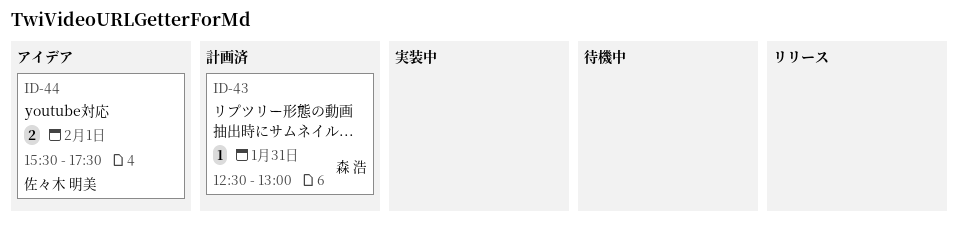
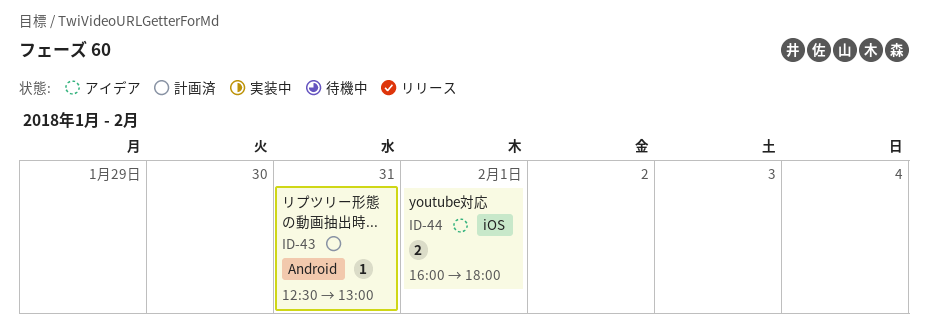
ID-44, begins: 15:30 -> 16:00
ID-44, ends: 17:30 -> 18:00

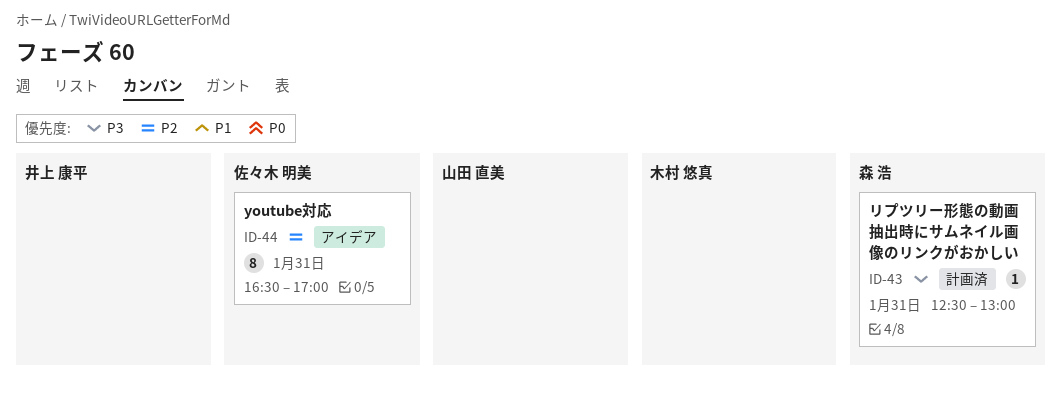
ID-44, estimate: 2 -> 8
ID-44, day: Feb 1 -> Jan 31
ID-44, begins: 16:00 -> 16:30
ID-44, ends: 18:00 -> 17:00

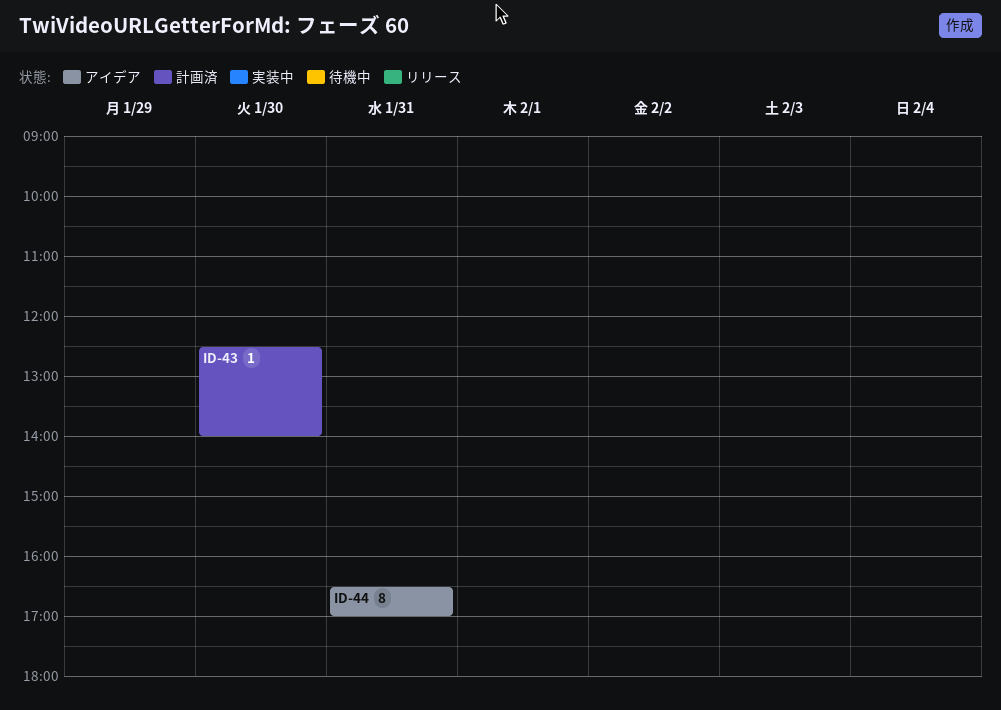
ID-43, day: Jan 31 -> Jan 30
ID-43, ends: 13:00 -> 14:00

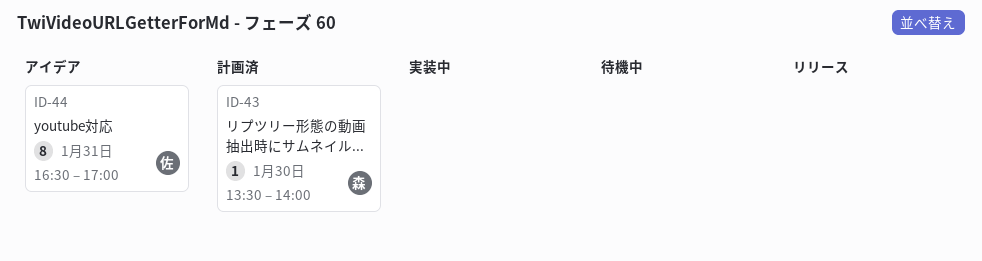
ID-43, begins: 12:30 -> 13:30

